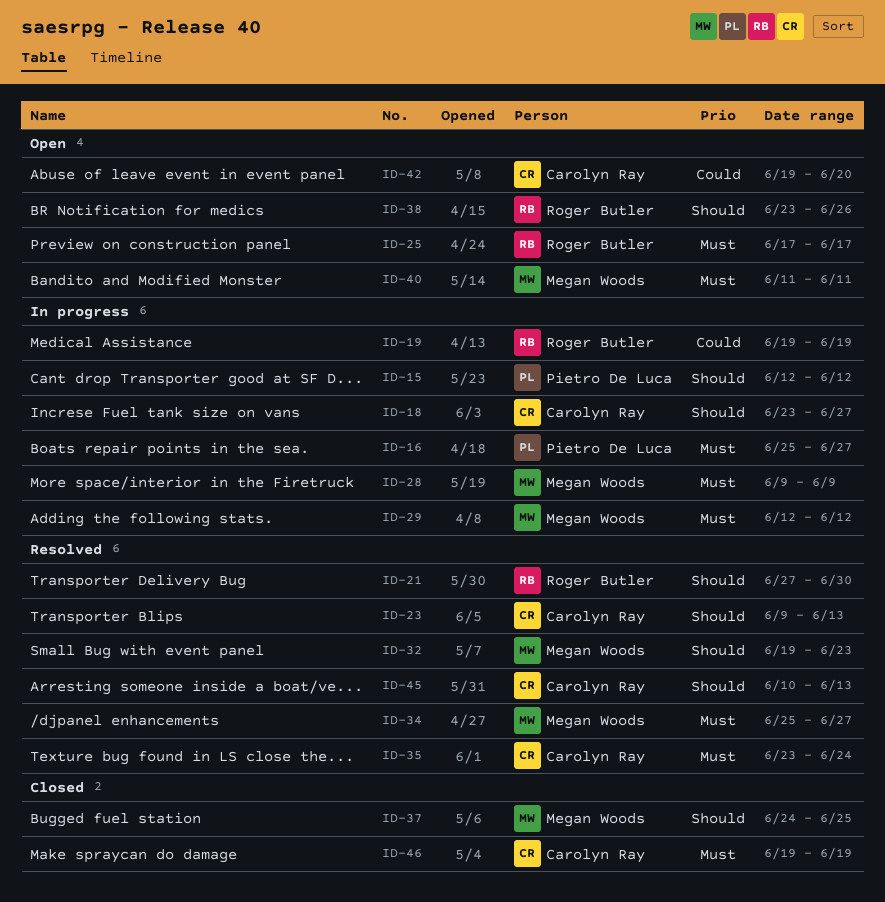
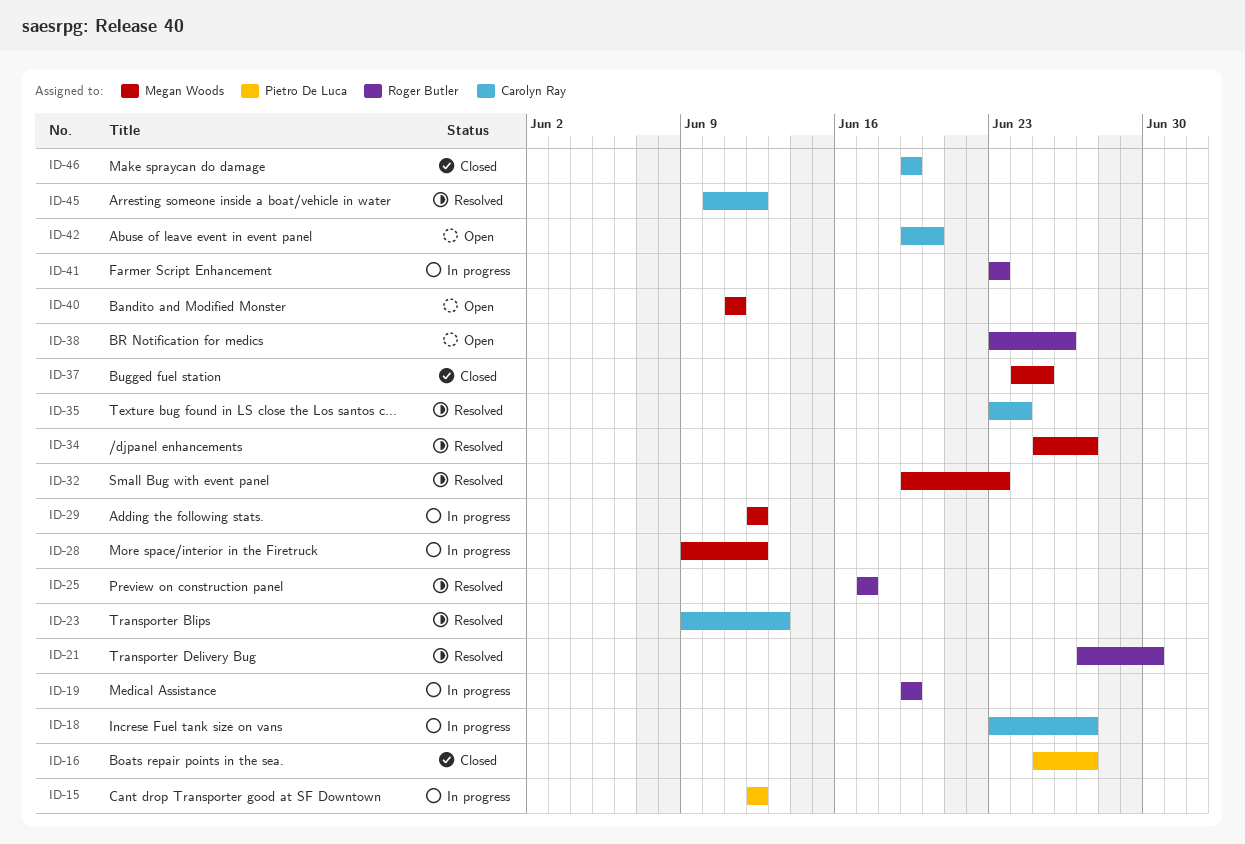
ID-16, status: In progress -> Closed
ID-25, status: Open -> Resolved
ID-28, due: Jun 9 -> Jun 12
ID-41: none -> present
ID-45, due: Jun 13 -> Jun 12

